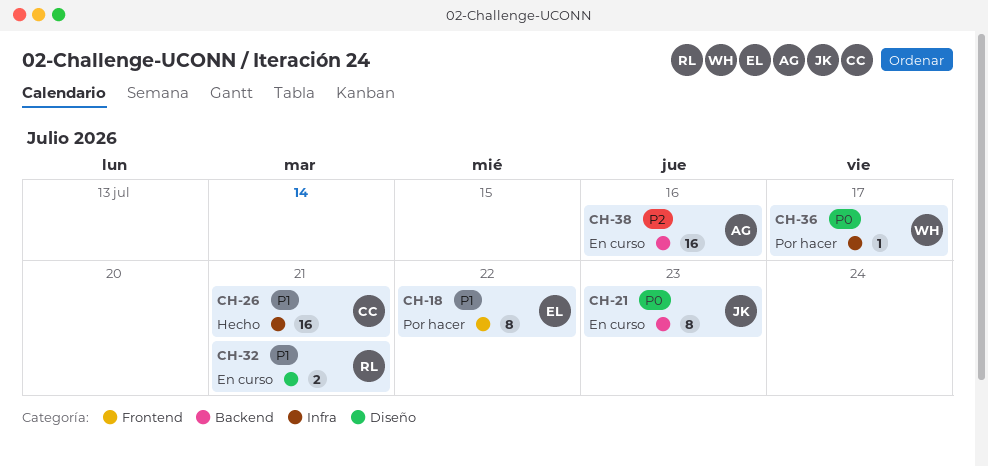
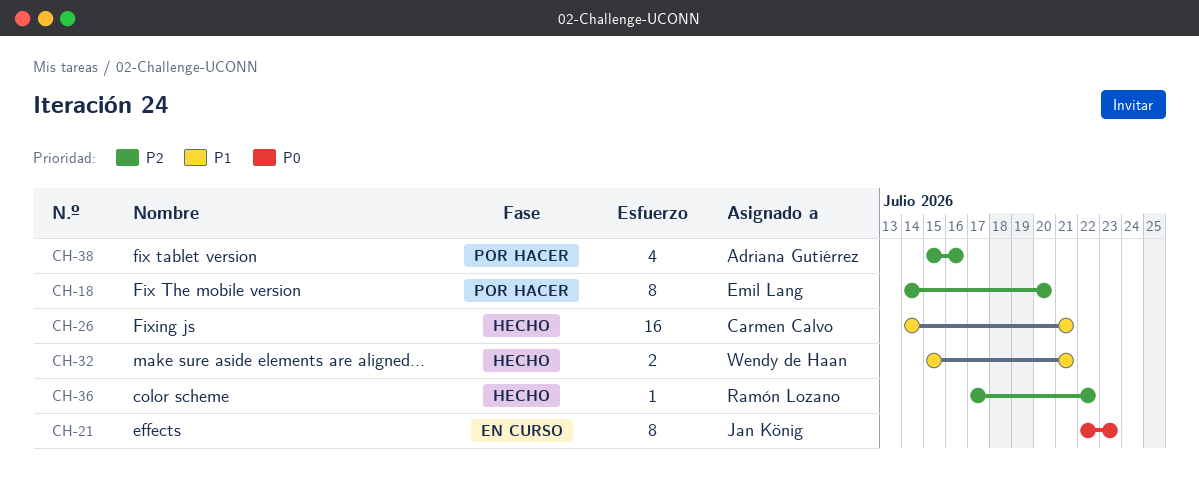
CH-18, priority: P1 -> P2
CH-18, due: Jul 22 -> Jul 20
CH-32, status: En curso -> Hecho
CH-32, owner: Ramón Lozano -> Wendy de Haan
CH-36, status: Por hacer -> Hecho
CH-36, owner: Wendy de Haan -> Ramón Lozano
CH-36, priority: P0 -> P2
CH-36, due: Jul 17 -> Jul 22
CH-38, status: En curso -> Por hacer
CH-38, estimate: 16 -> 4

